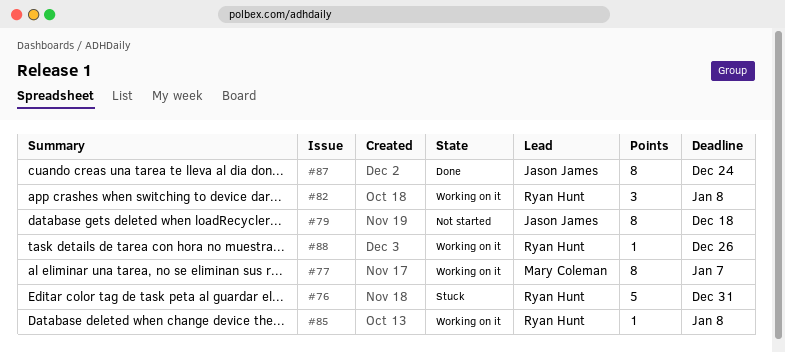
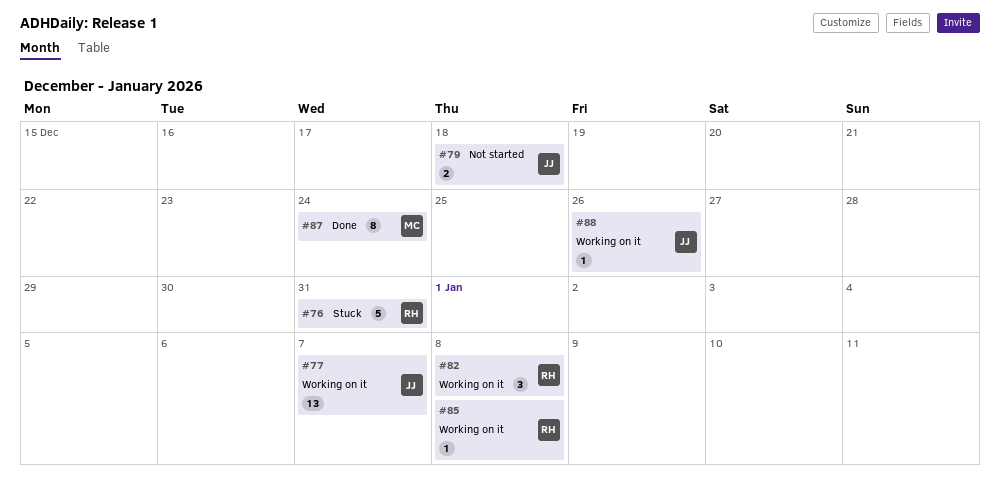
#77, owner: Mary Coleman -> Jason James
#77, estimate: 8 -> 13
#79, estimate: 8 -> 2
#87, owner: Jason James -> Mary Coleman
#88, owner: Ryan Hunt -> Jason James

